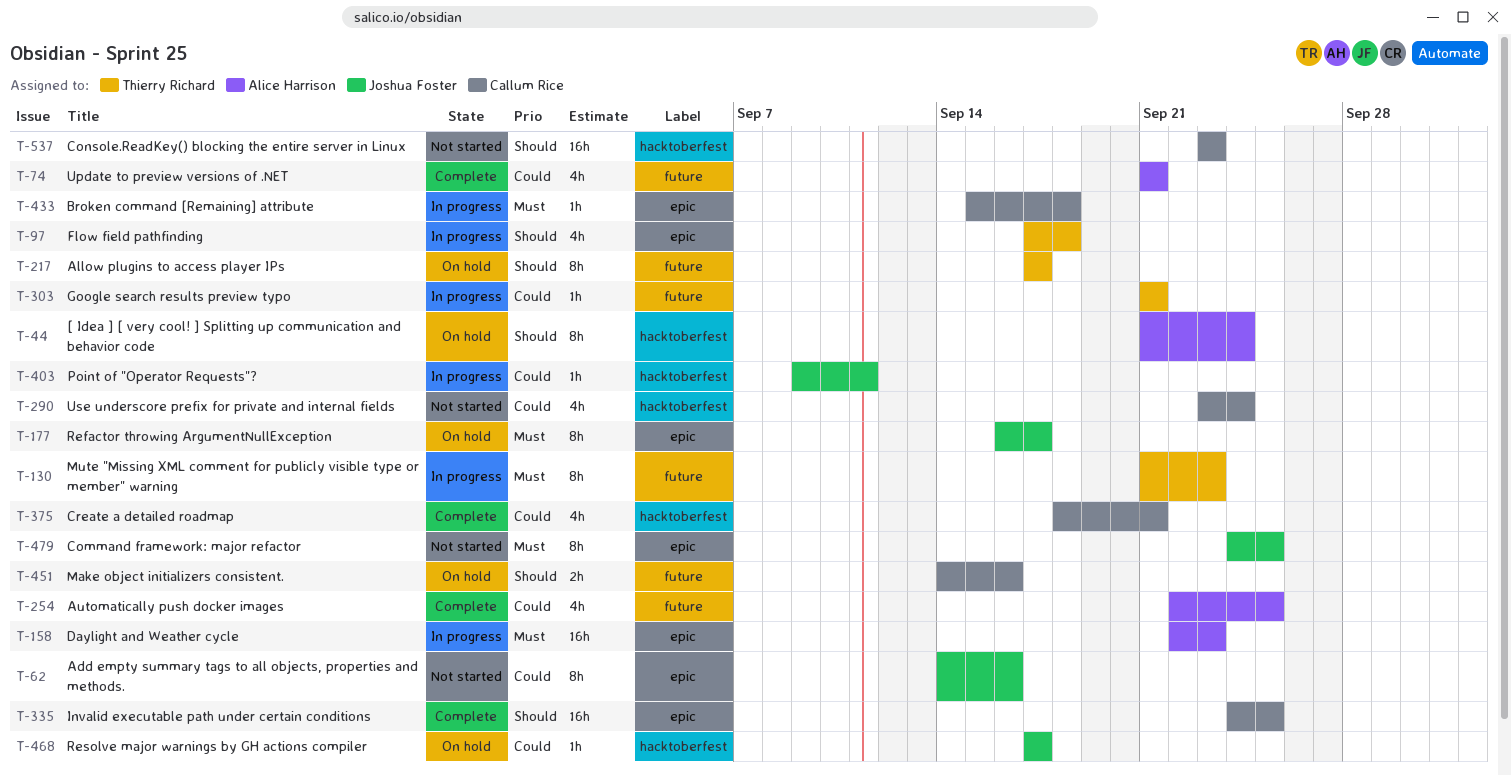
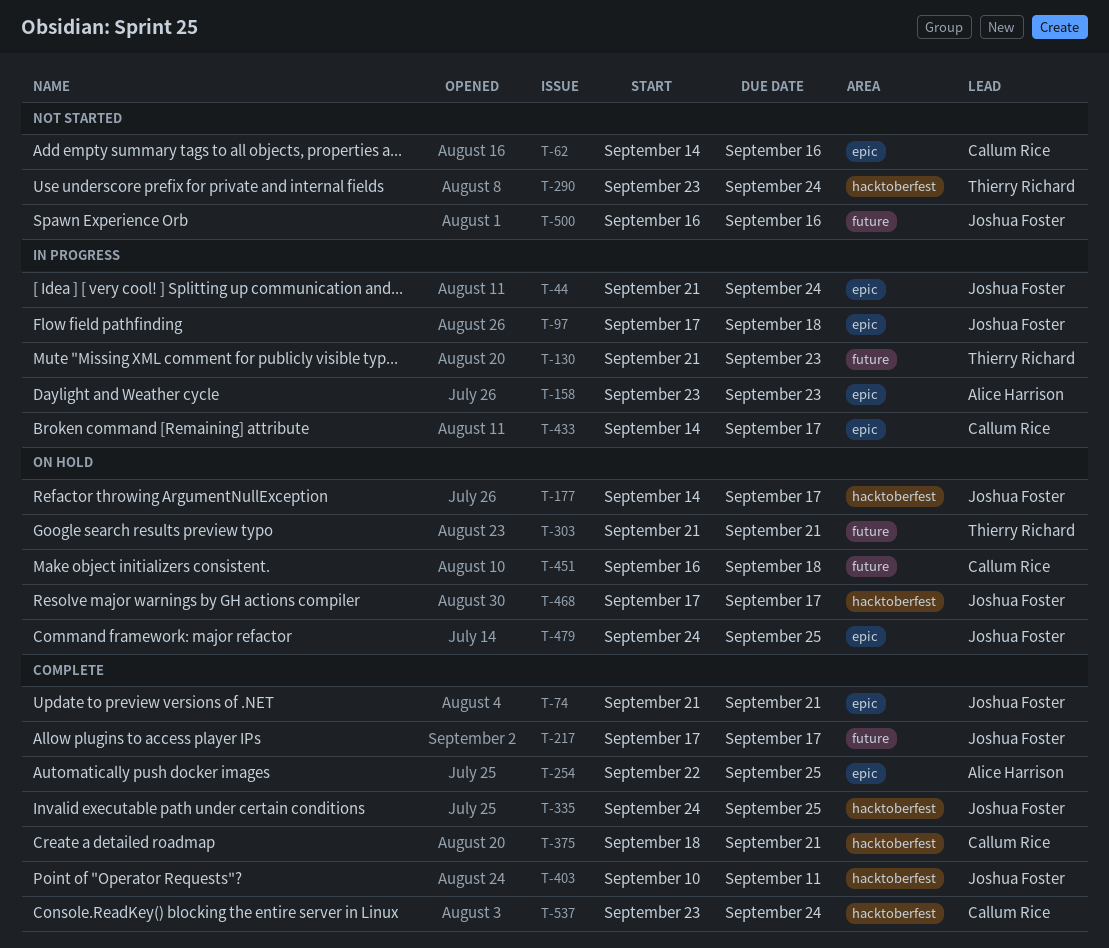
T-44, status: On hold -> In progress
T-44, owner: Alice Harrison -> Joshua Foster
T-44, label: hacktoberfest -> epic
T-62, owner: Joshua Foster -> Callum Rice
T-74, owner: Alice Harrison -> Joshua Foster
T-74, label: future -> epic
T-97, owner: Thierry Richard -> Joshua Foster
T-158, start: Sep 22 -> Sep 23
T-177, label: epic -> hacktoberfest
T-177, start: Sep 16 -> Sep 14
T-217, status: On hold -> Complete
T-217, owner: Thierry Richard -> Joshua Foster
T-254, label: future -> epic
T-290, owner: Callum Rice -> Thierry Richard
T-303, status: In progress -> On hold
T-335, owner: Callum Rice -> Joshua Foster
T-335, label: epic -> hacktoberfest
T-403, status: In progress -> Complete
T-403, start: Sep 9 -> Sep 10
T-433, start: Sep 15 -> Sep 14
T-433, due: Sep 18 -> Sep 17
T-451, start: Sep 14 -> Sep 16
T-451, due: Sep 16 -> Sep 18
T-479, status: Not started -> On hold
T-500: none -> present
T-537, status: Not started -> Complete
T-537, due: Sep 23 -> Sep 24

